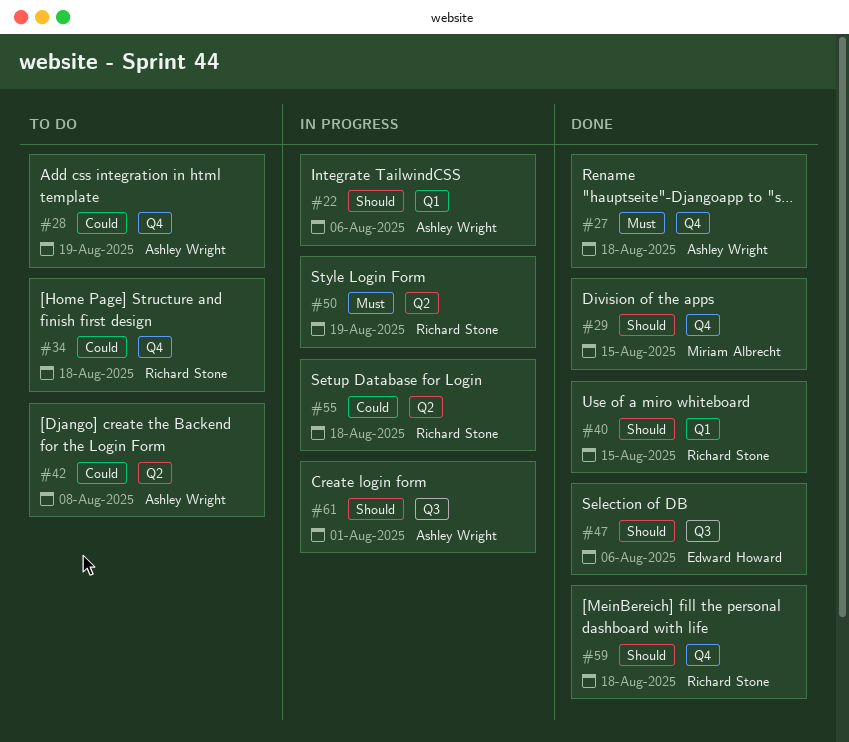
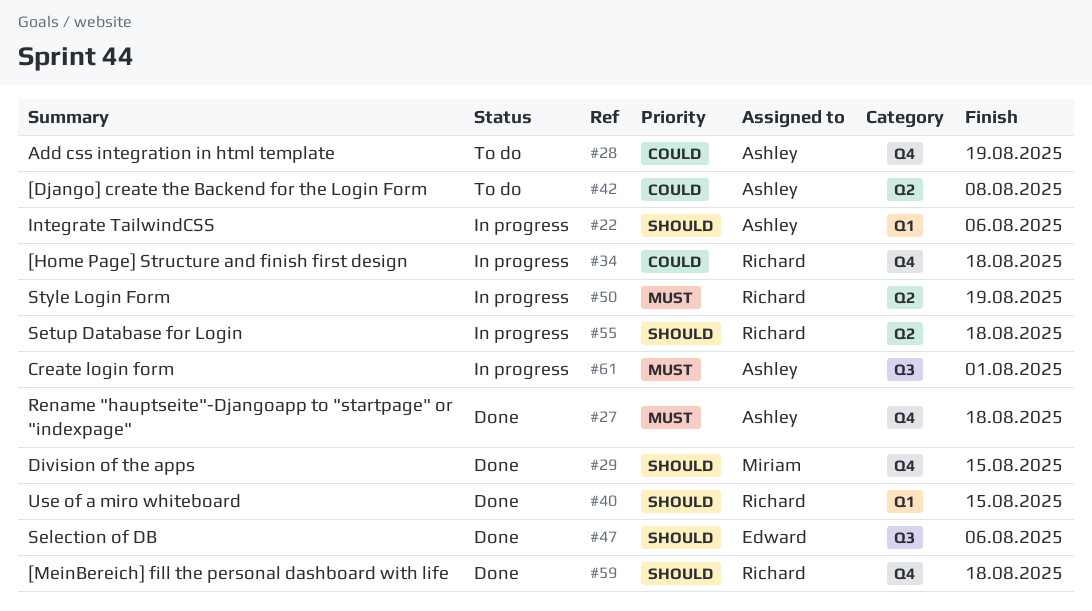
#34, status: To do -> In progress
#55, priority: Could -> Should
#61, priority: Should -> Must

